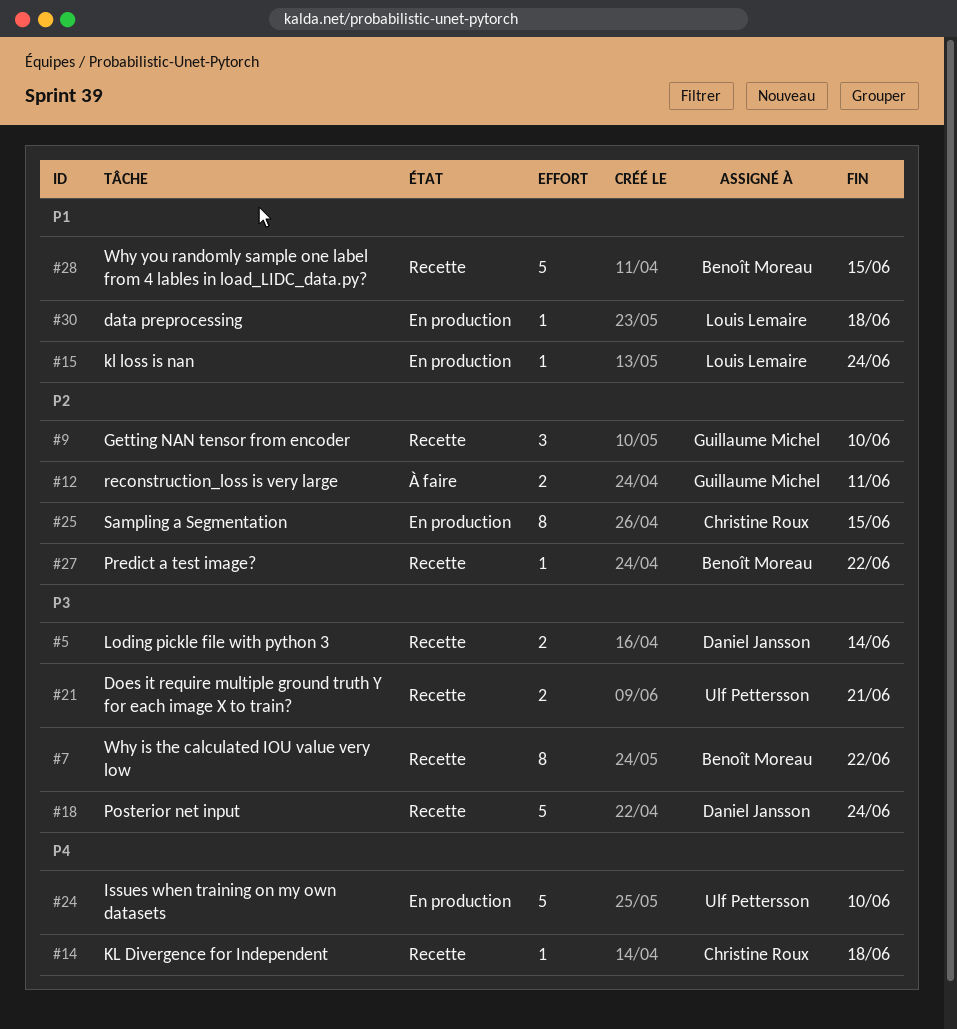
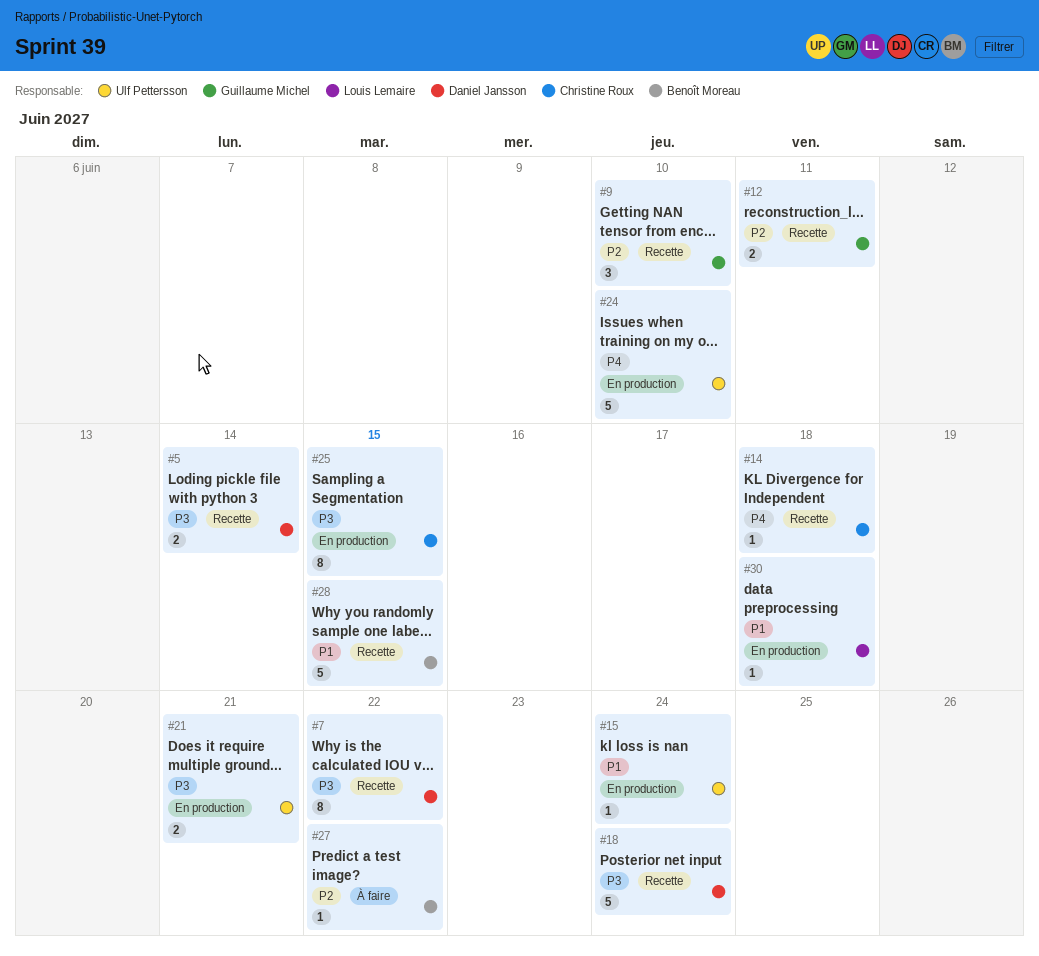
#7, owner: Benoît Moreau -> Daniel Jansson
#12, status: À faire -> Recette
#15, owner: Louis Lemaire -> Ulf Pettersson
#21, status: Recette -> En production
#25, priority: P2 -> P3
#27, status: Recette -> À faire

